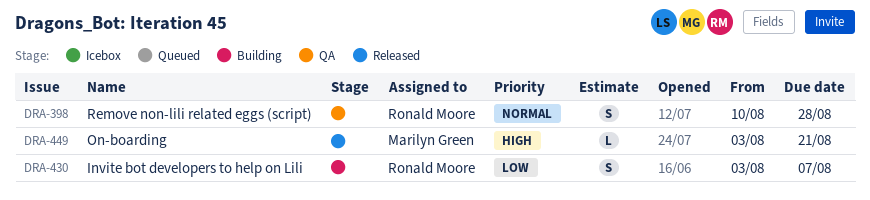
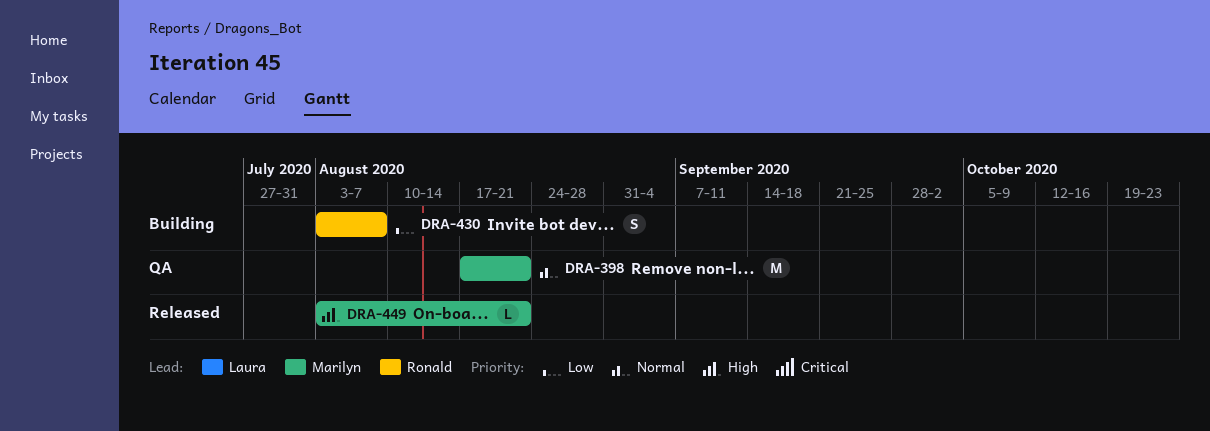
DRA-398, owner: Ronald Moore -> Marilyn Green
DRA-398, estimate: S -> M
DRA-398, start: Aug 10 -> Aug 17
DRA-398, due: Aug 28 -> Aug 21

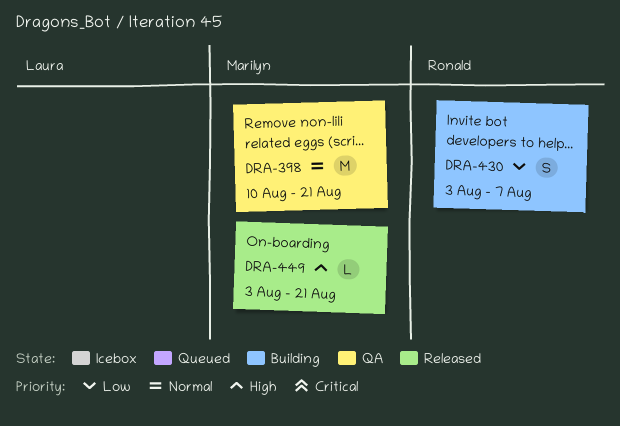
DRA-398, start: Aug 17 -> Aug 10

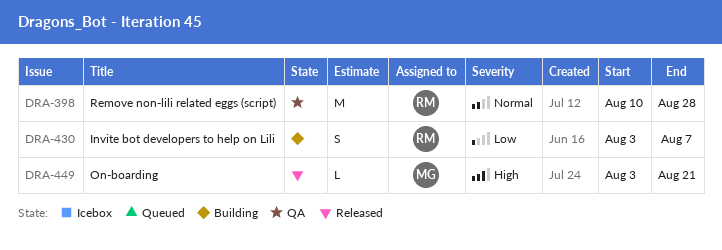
DRA-398, owner: Marilyn -> Ronald
DRA-398, due: Aug 21 -> Aug 28

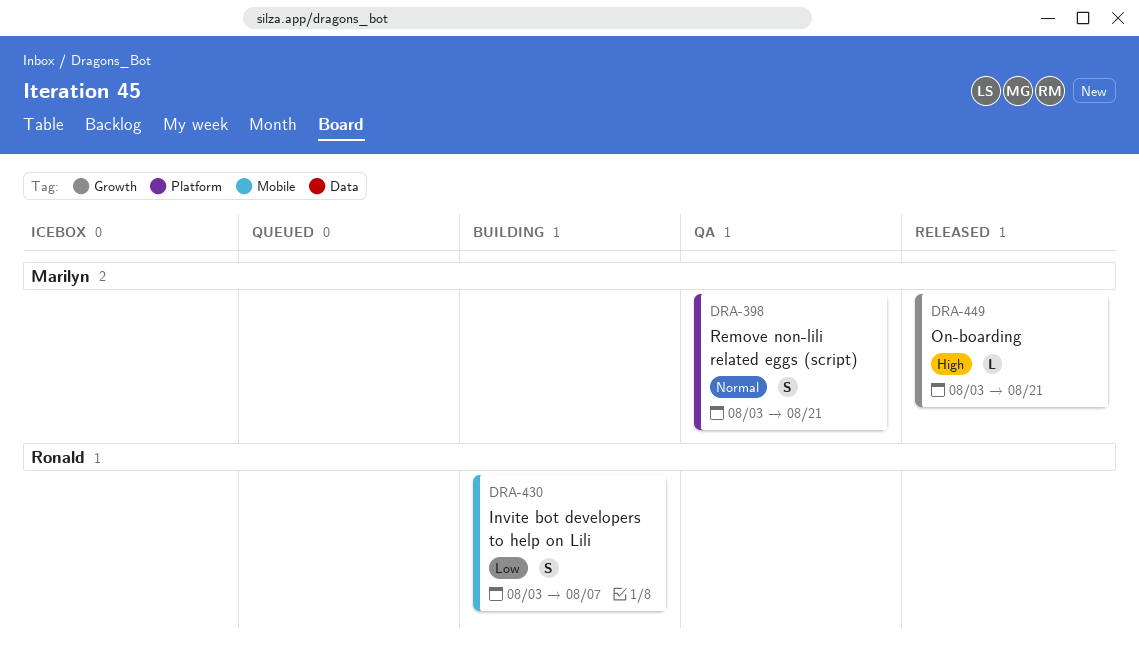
DRA-398, owner: Ronald -> Marilyn
DRA-398, estimate: M -> S
DRA-398, start: Aug 10 -> Aug 3
DRA-398, due: Aug 28 -> Aug 21

